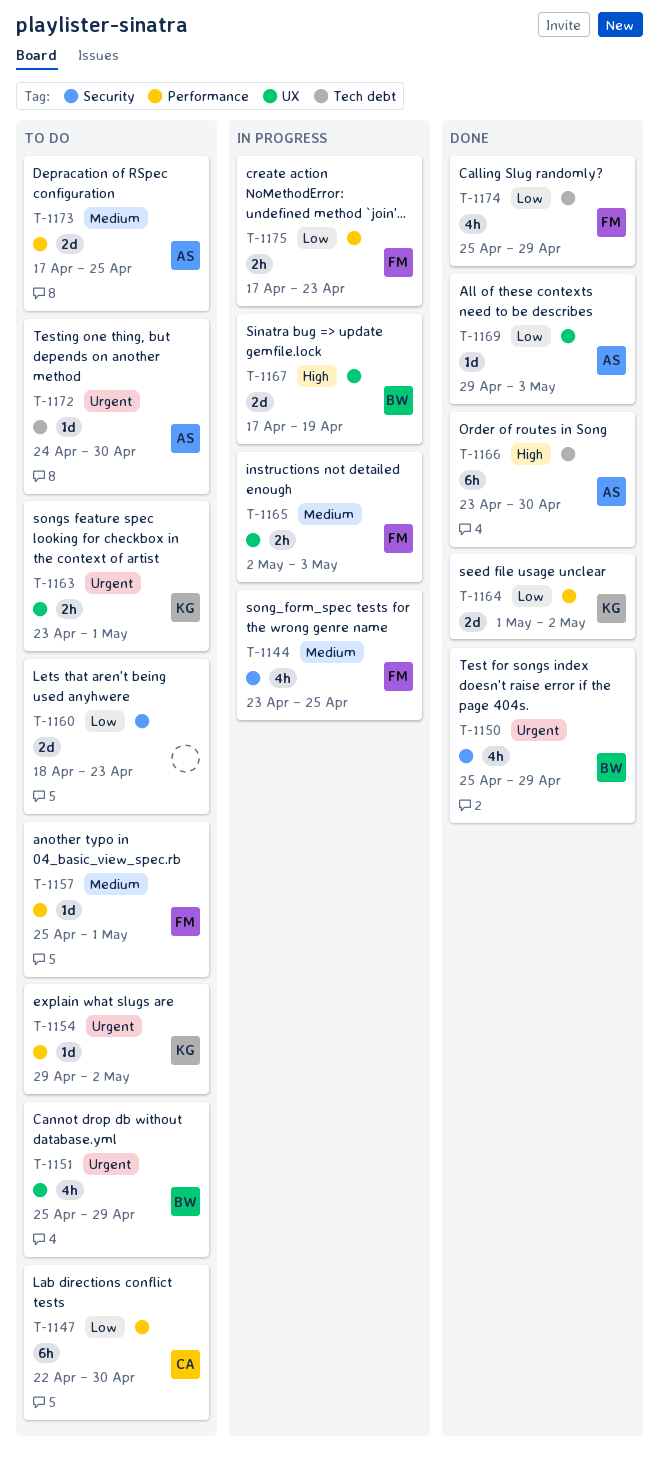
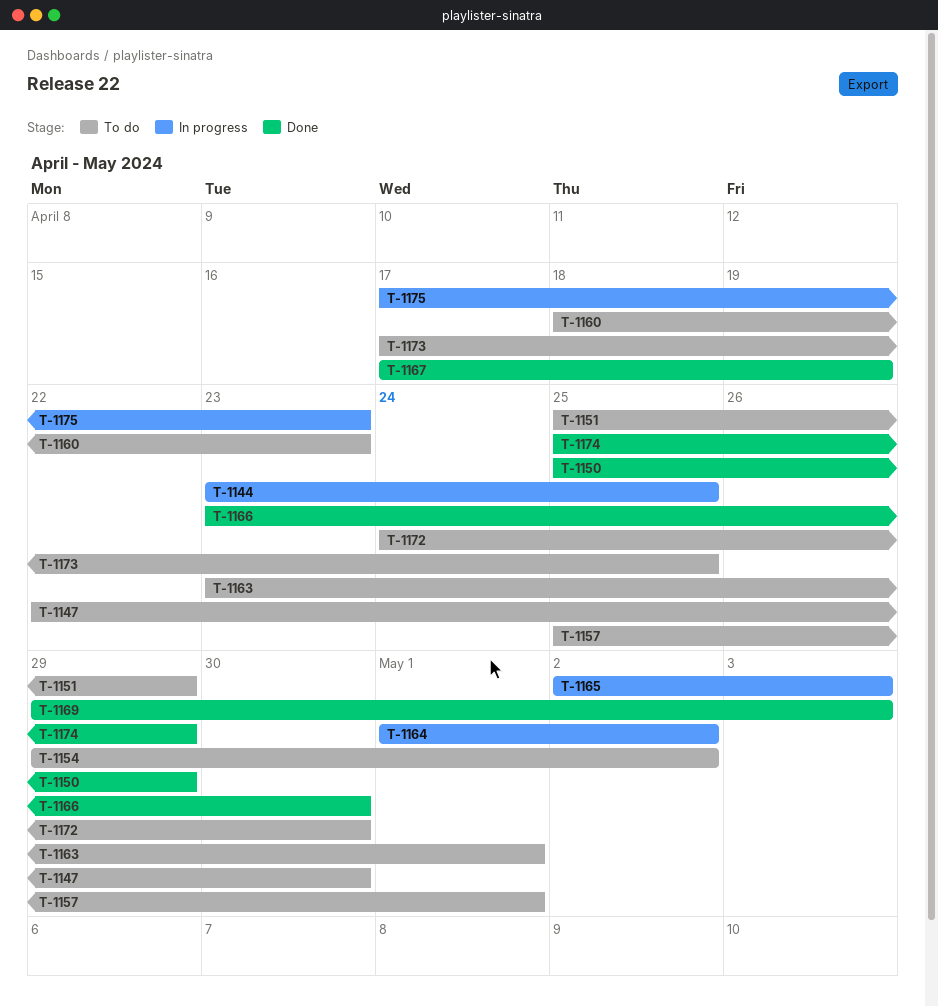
T-1164, status: Done -> In progress
T-1167, status: In progress -> Done

